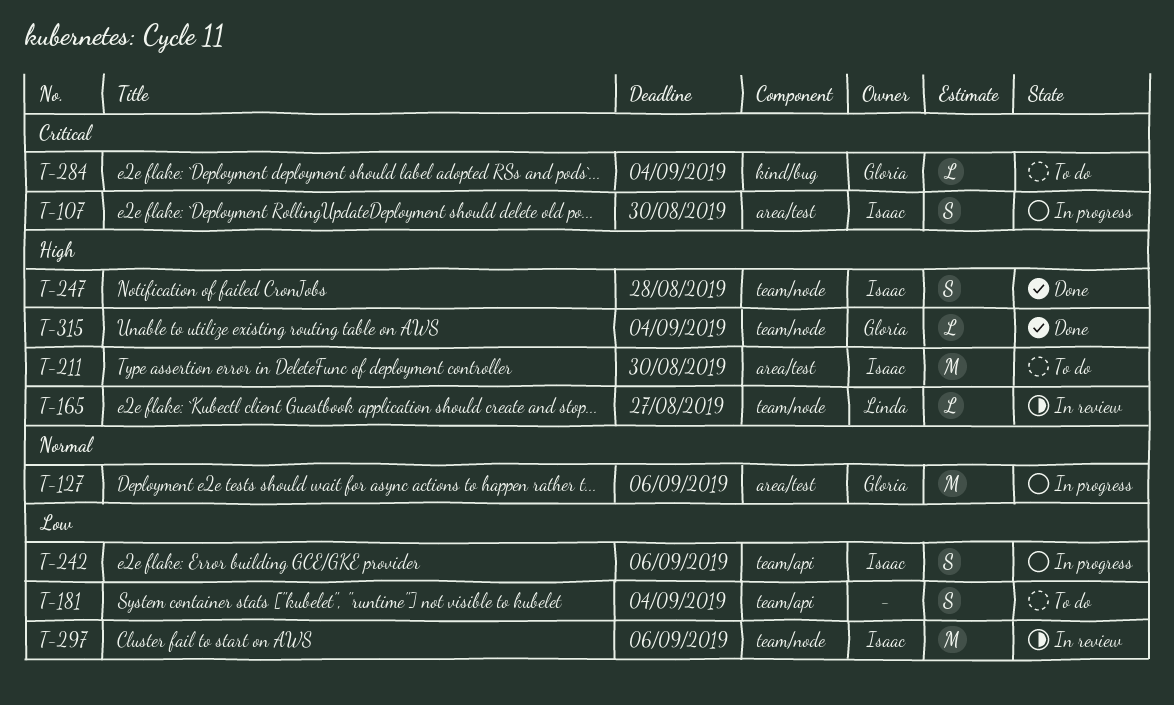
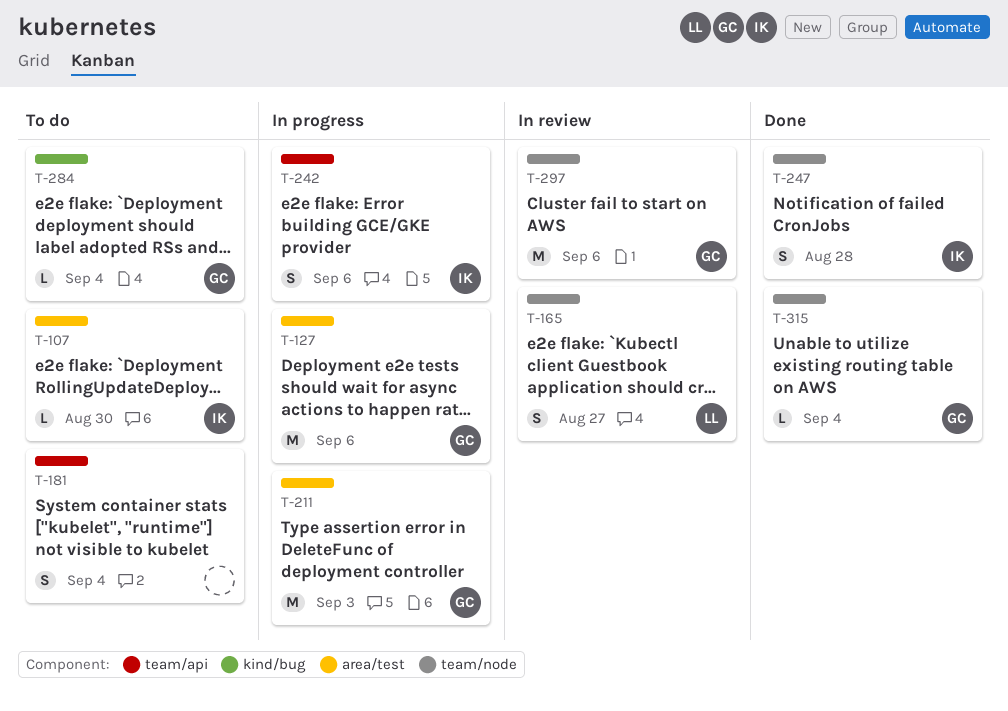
T-107, status: In progress -> To do
T-107, estimate: S -> L
T-165, estimate: L -> S
T-211, status: To do -> In progress
T-211, owner: Isaac -> Gloria
T-211, due: Aug 30 -> Sep 3
T-297, owner: Isaac -> Gloria

